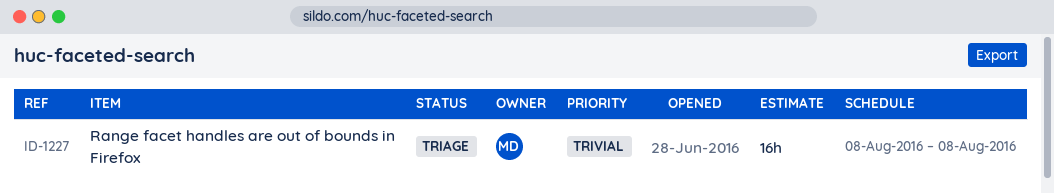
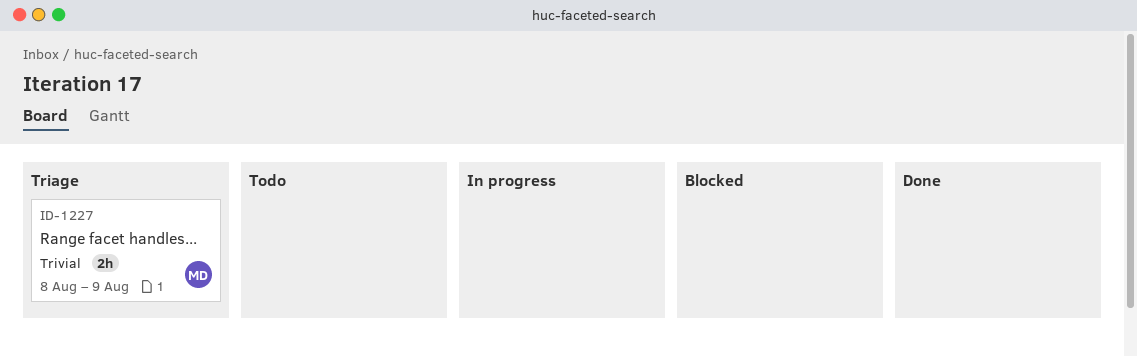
ID-1227, estimate: 16h -> 2h
ID-1227, due: Aug 8 -> Aug 9

